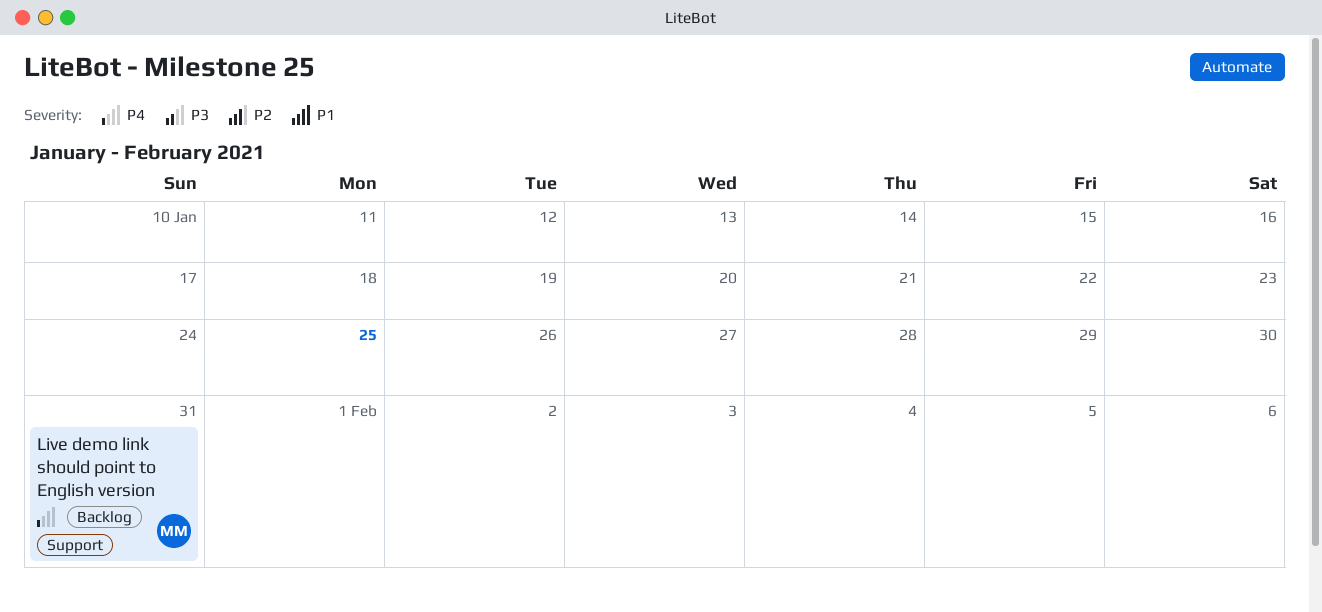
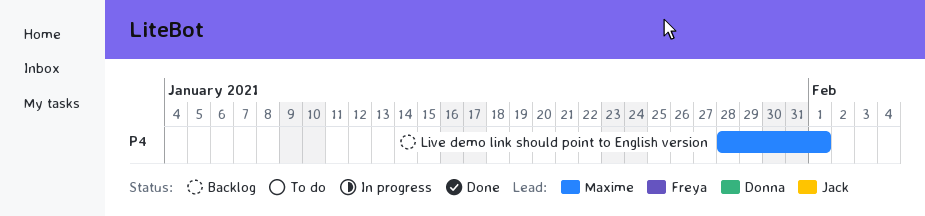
Live demo link should point to English version, due: Jan 31 -> Feb 1

